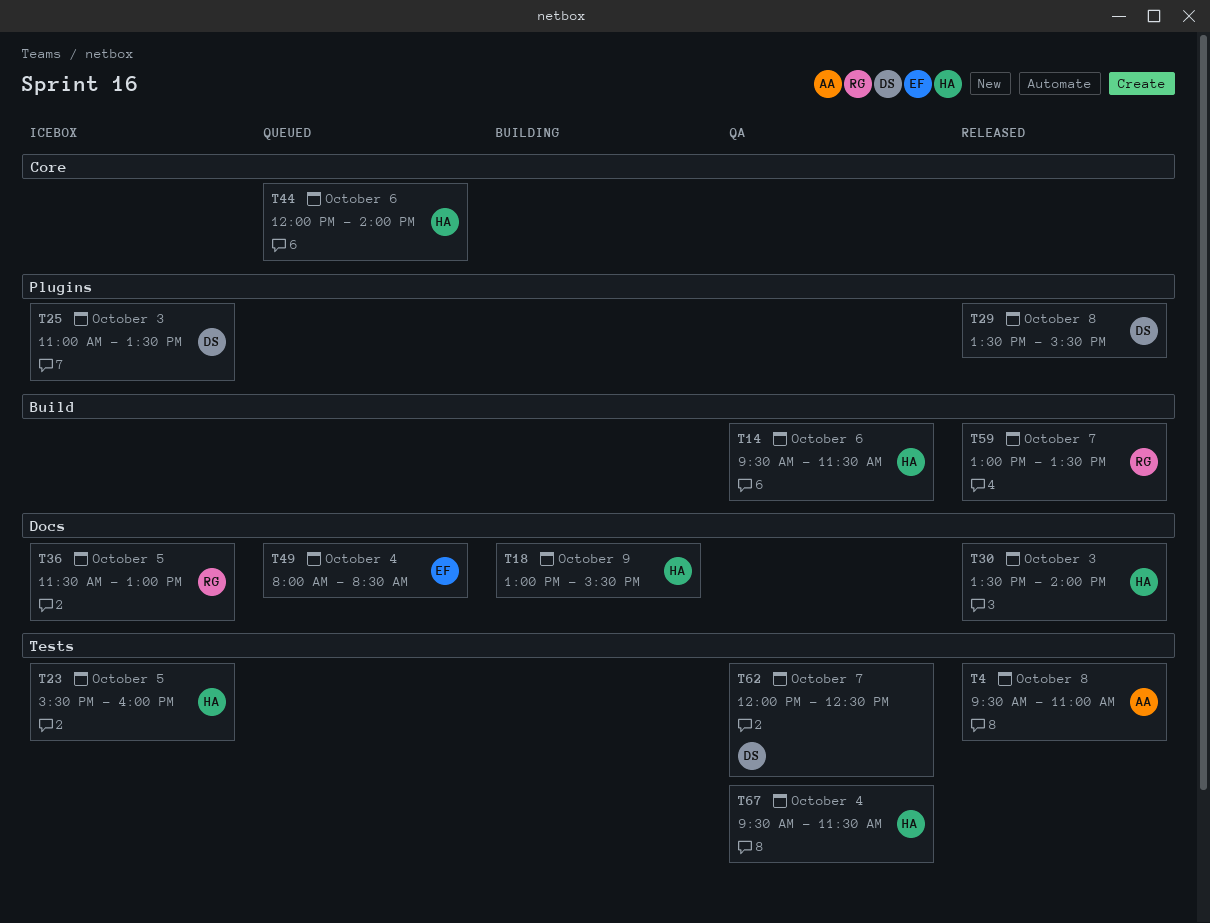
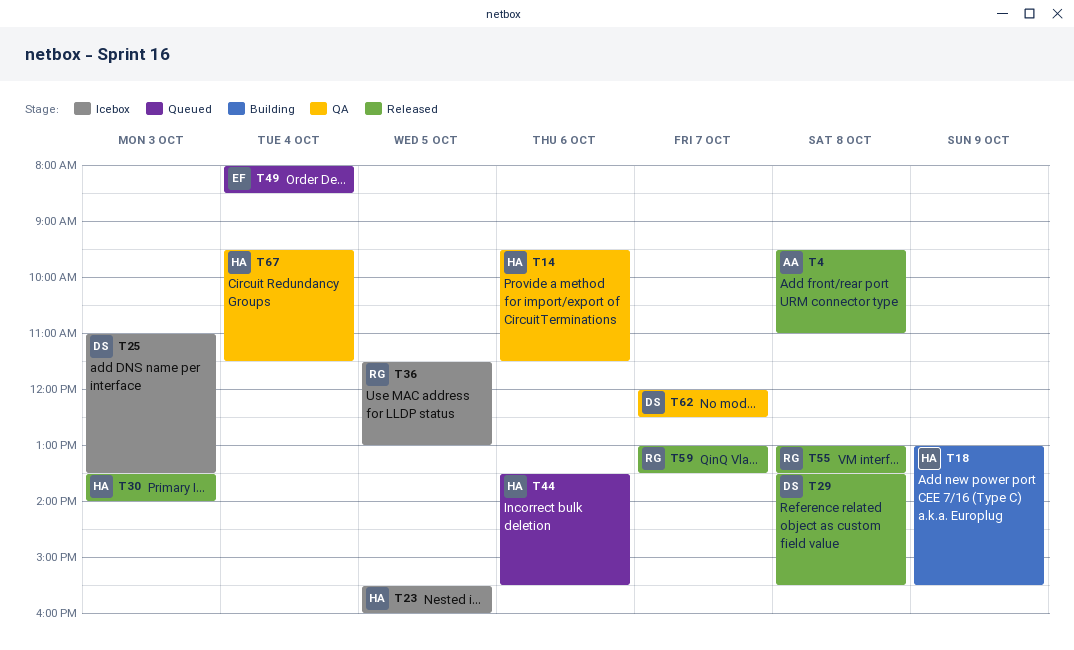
T44, begins: 12:00 -> 13:30
T44, ends: 14:00 -> 15:30
T55: none -> present

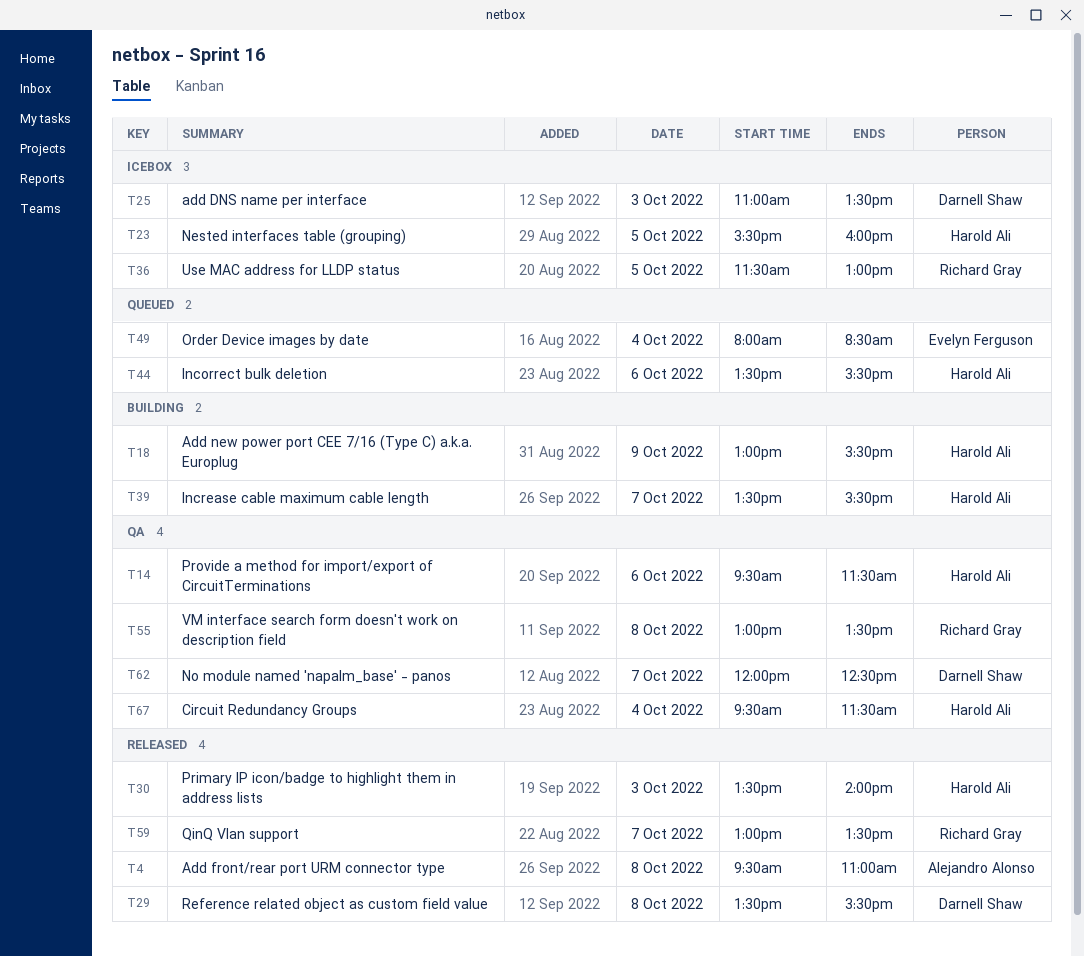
T39: none -> present
T55, status: Released -> QA

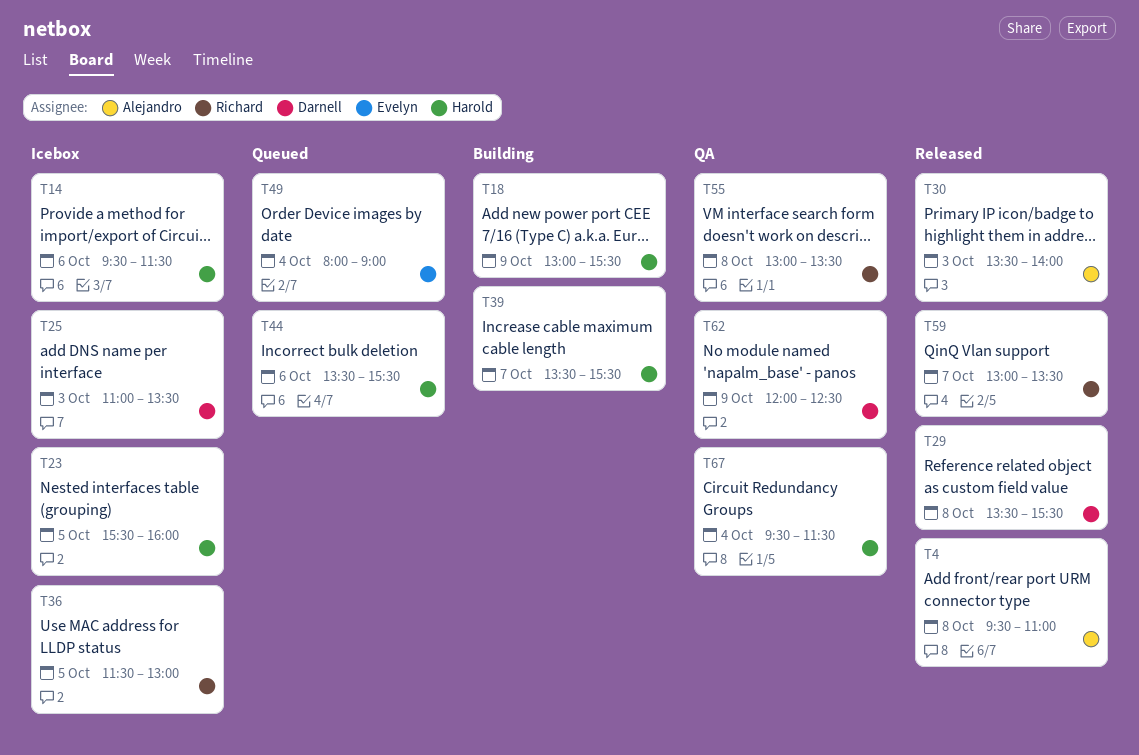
T14, status: QA -> Icebox
T30, owner: Harold Ali -> Alejandro Alonso
T49, ends: 08:30 -> 09:00
T62, day: Oct 7 -> Oct 9

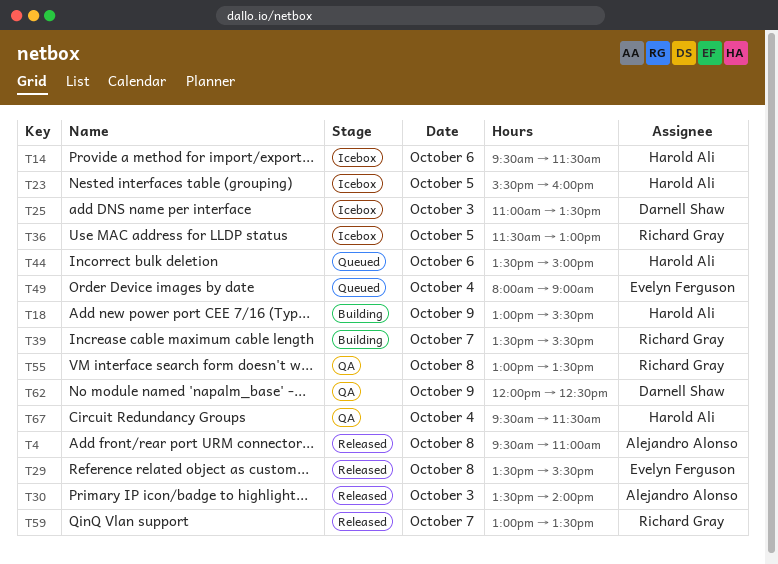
T29, owner: Darnell Shaw -> Evelyn Ferguson
T39, owner: Harold Ali -> Richard Gray
T44, ends: 15:30 -> 15:00

